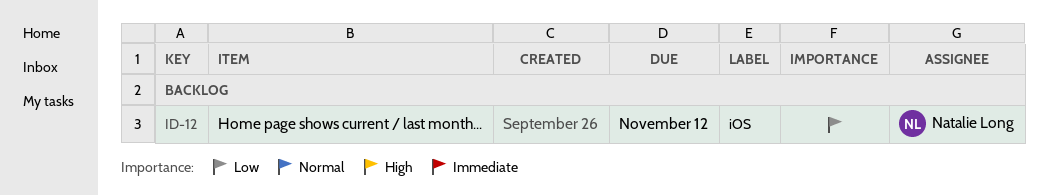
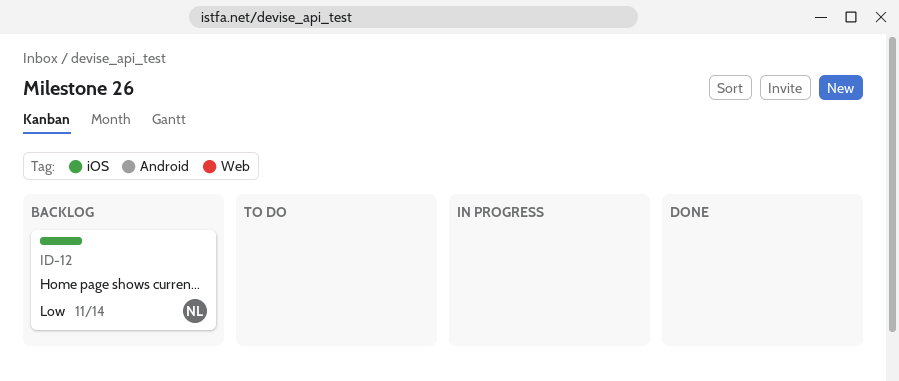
ID-12, due: Nov 12 -> Nov 14

